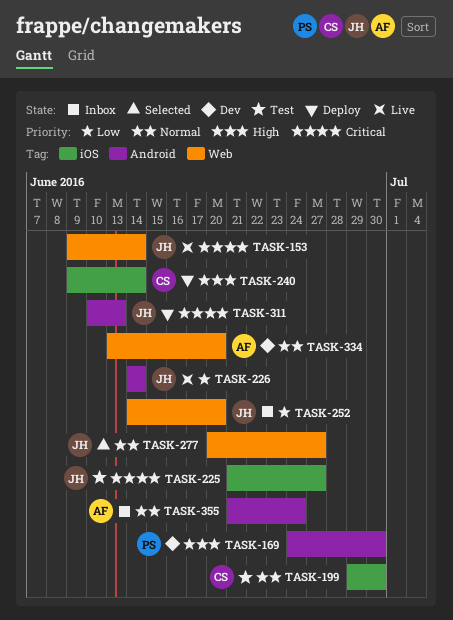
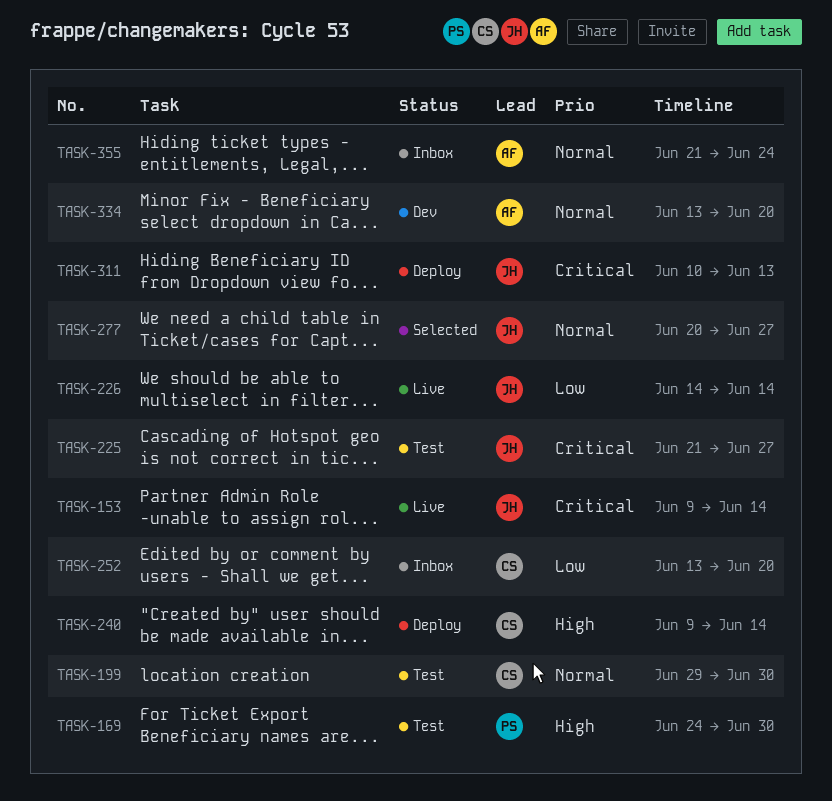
TASK-169, status: Dev -> Test
TASK-252, owner: JH -> CS
TASK-252, start: Jun 14 -> Jun 13

